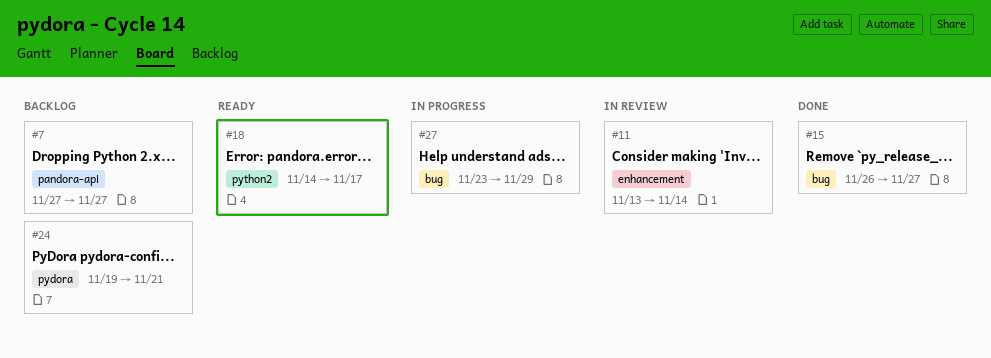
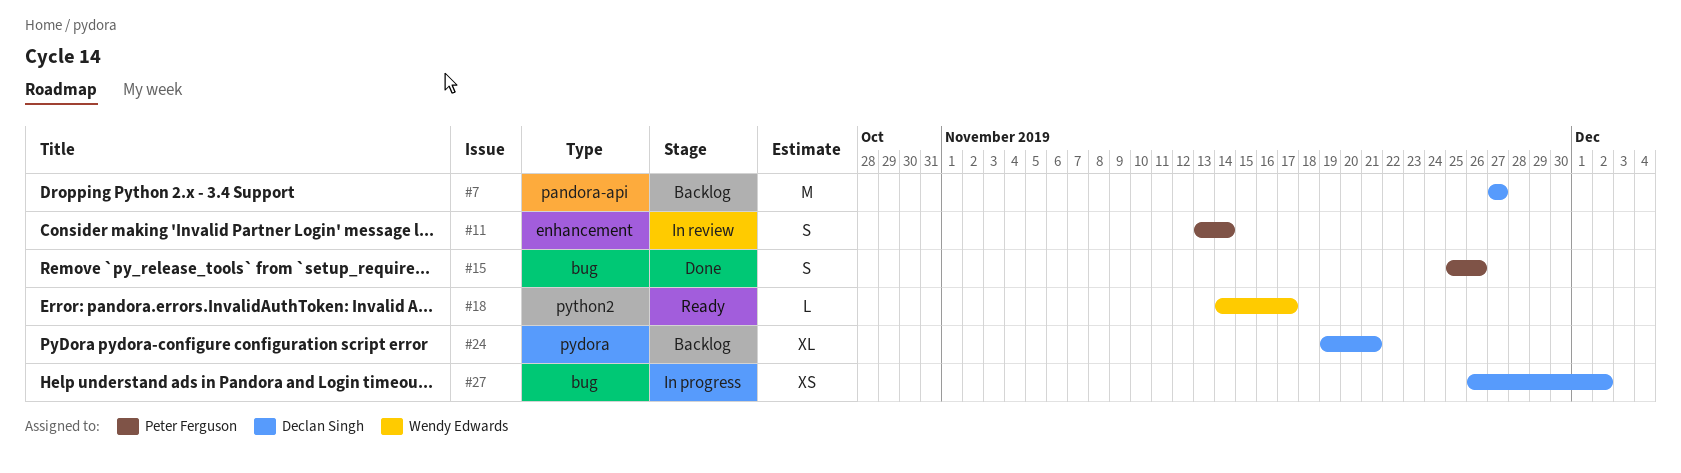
#15, start: Nov 26 -> Nov 25
#15, due: Nov 27 -> Nov 26
#27, start: Nov 23 -> Nov 26
#27, due: Nov 29 -> Dec 2

